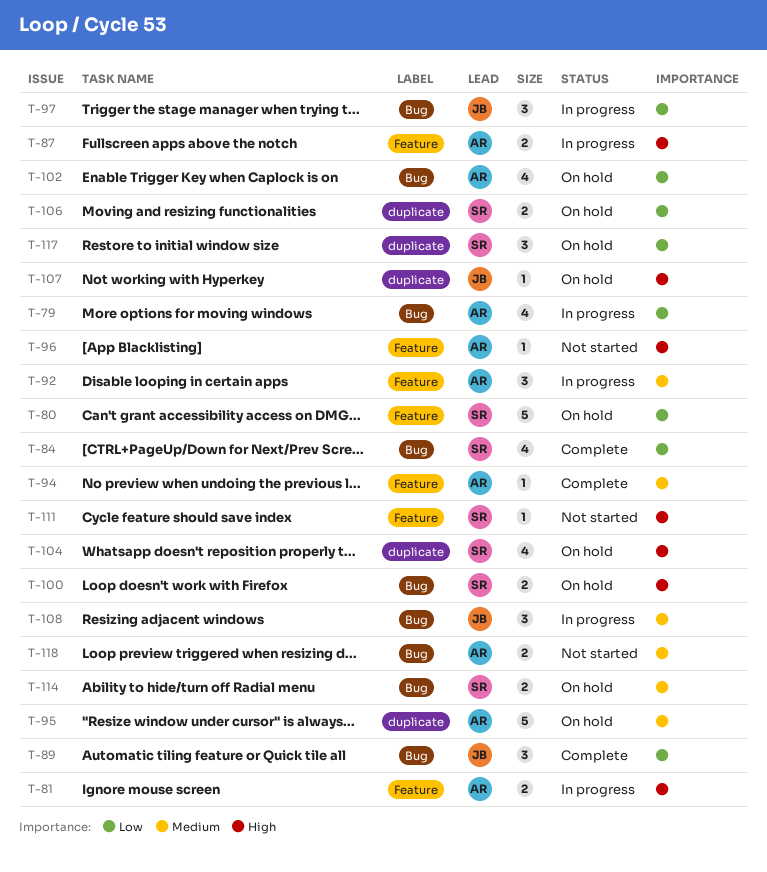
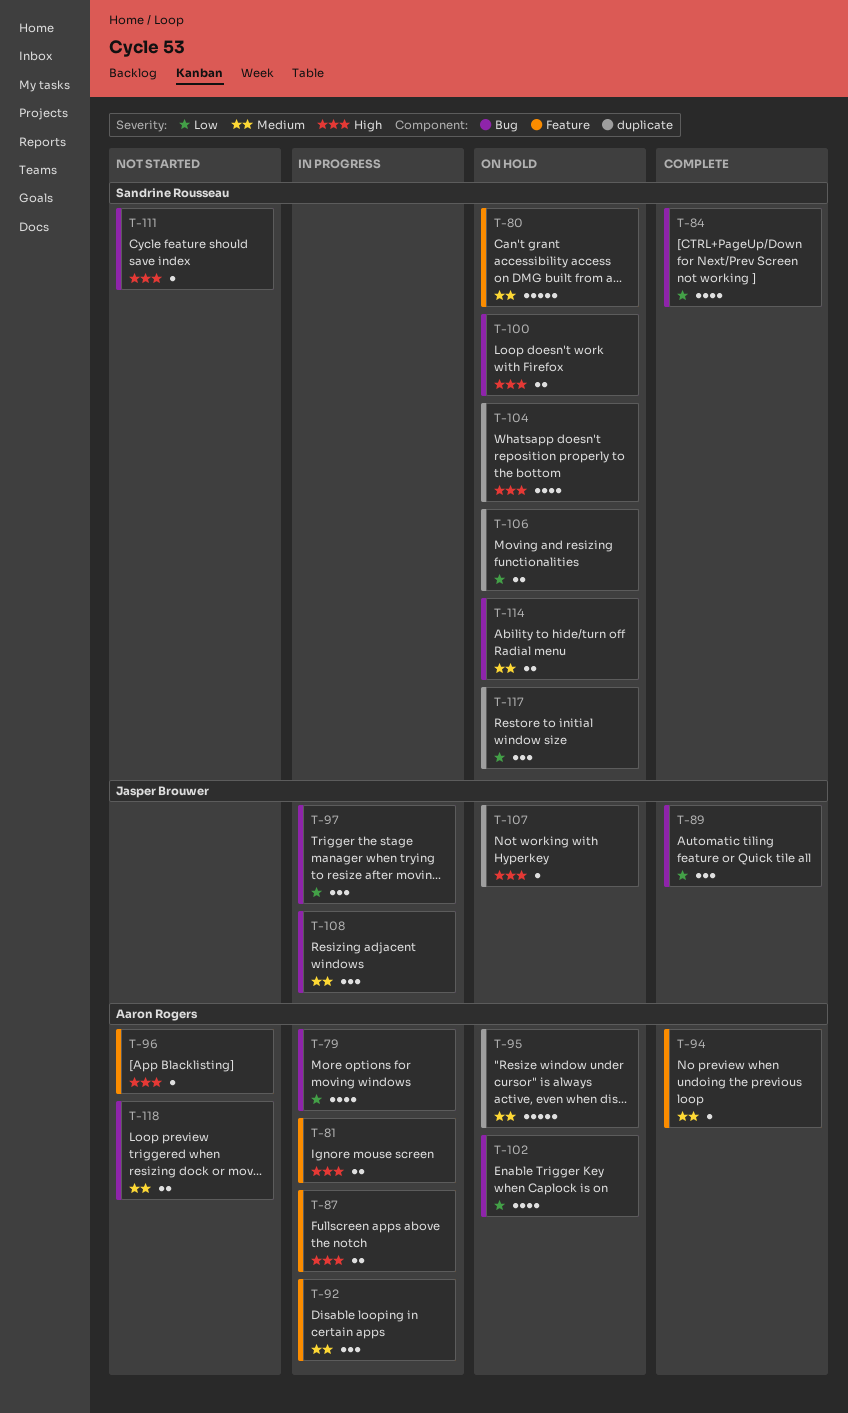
T-80, priority: Low -> Medium
T-111, label: Feature -> Bug

